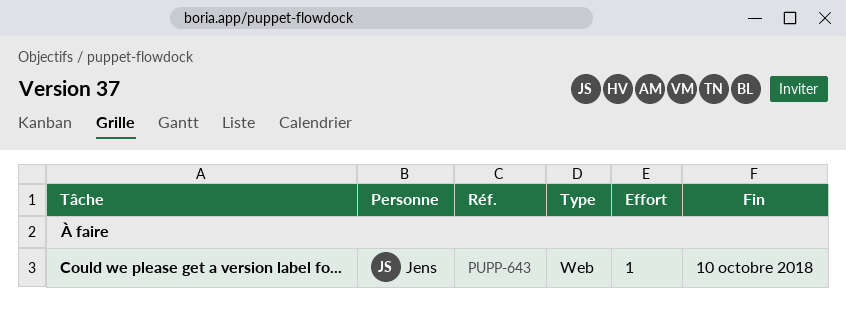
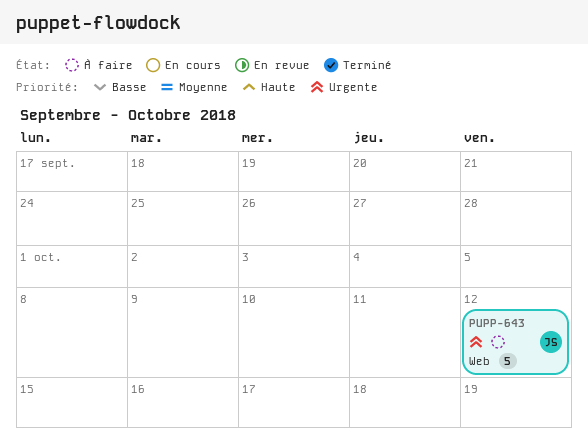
PUPP-643, estimate: 1 -> 5
PUPP-643, due: Oct 10 -> Oct 12

